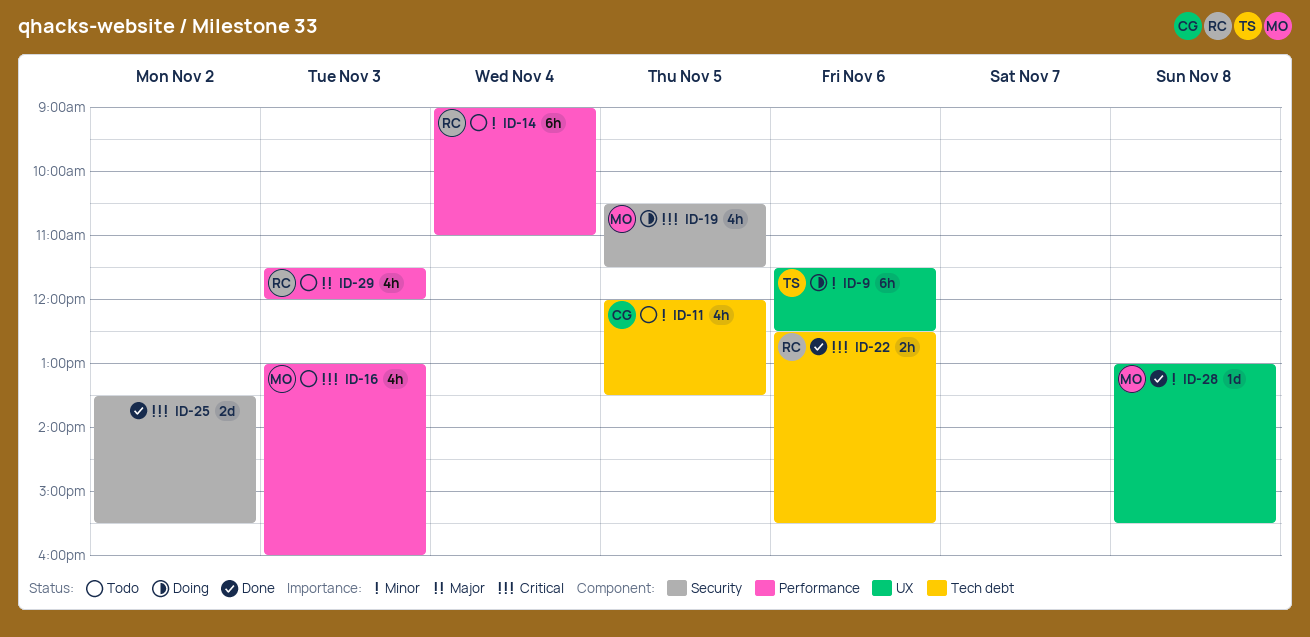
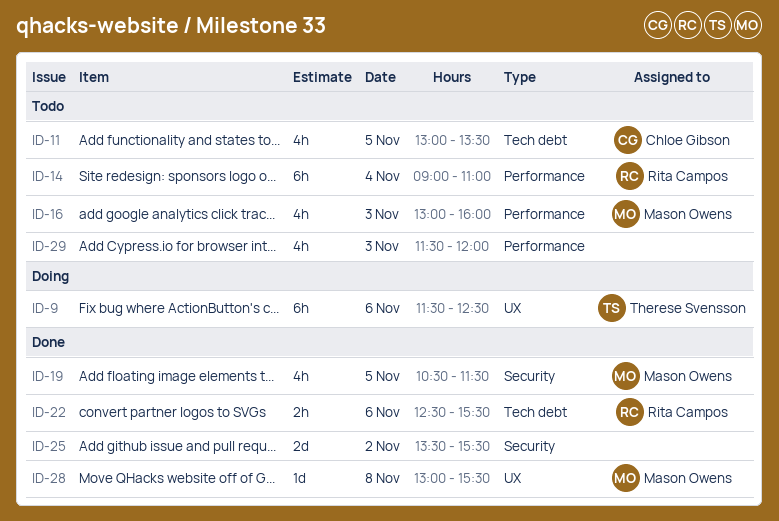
ID-11, begins: 12:00 -> 13:00
ID-19, status: Doing -> Done
ID-29, owner: Rita Campos -> none

